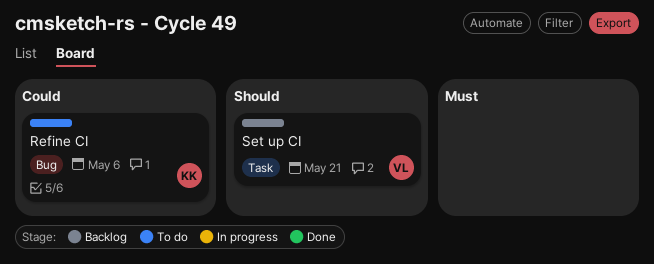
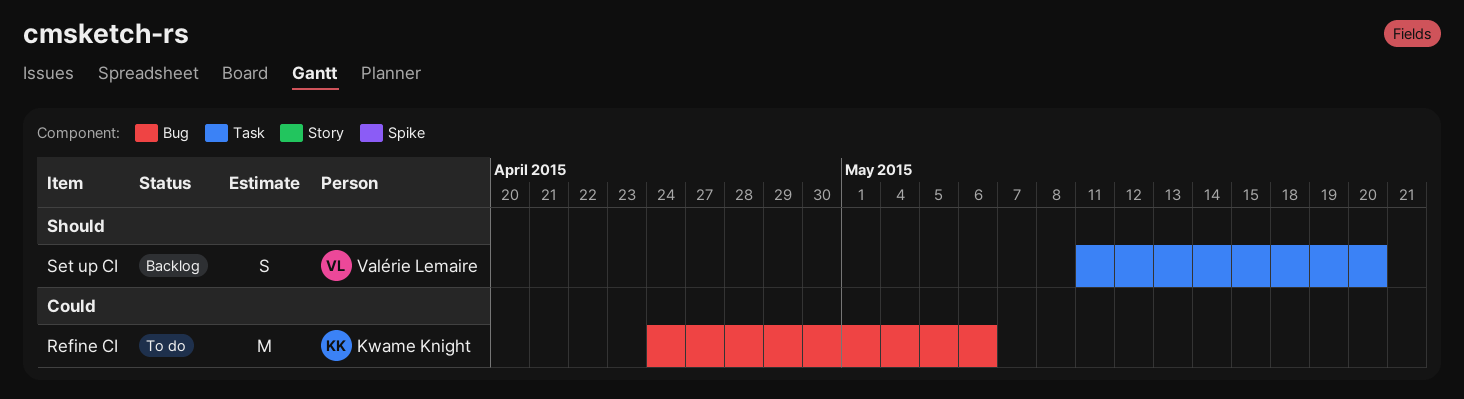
Set up CI, due: May 21 -> May 20

